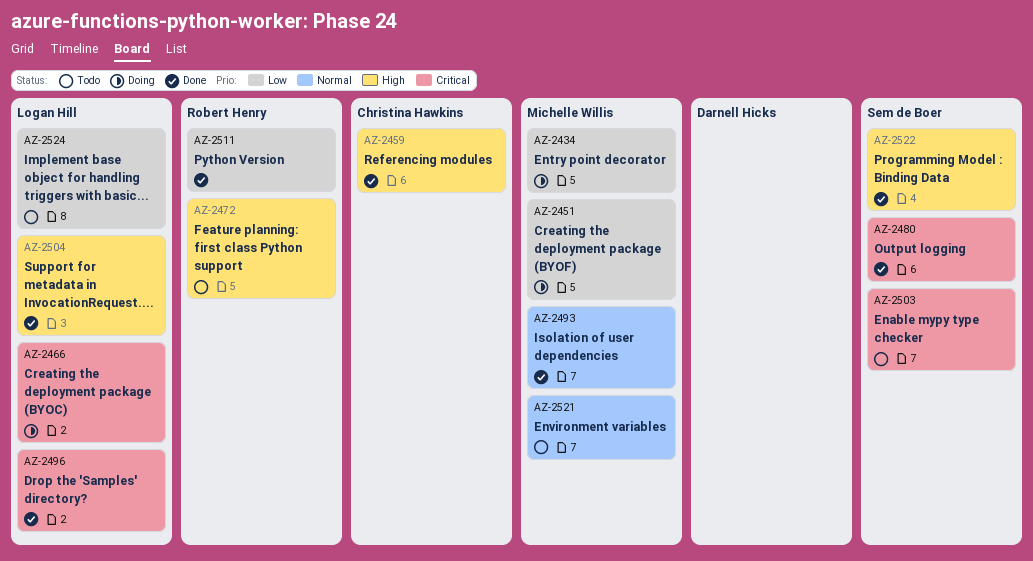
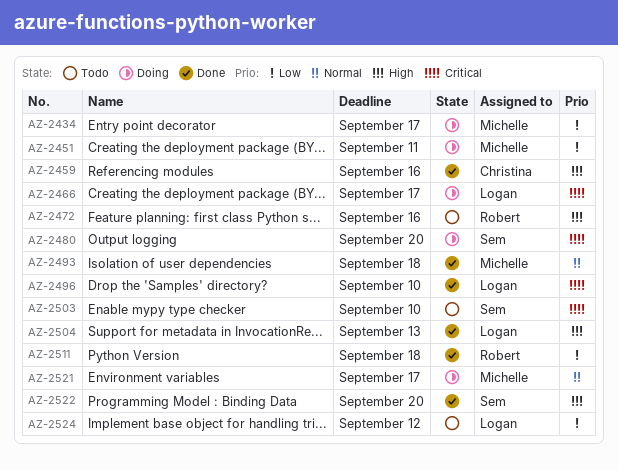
AZ-2480, status: Done -> Doing
AZ-2521, status: Todo -> Doing

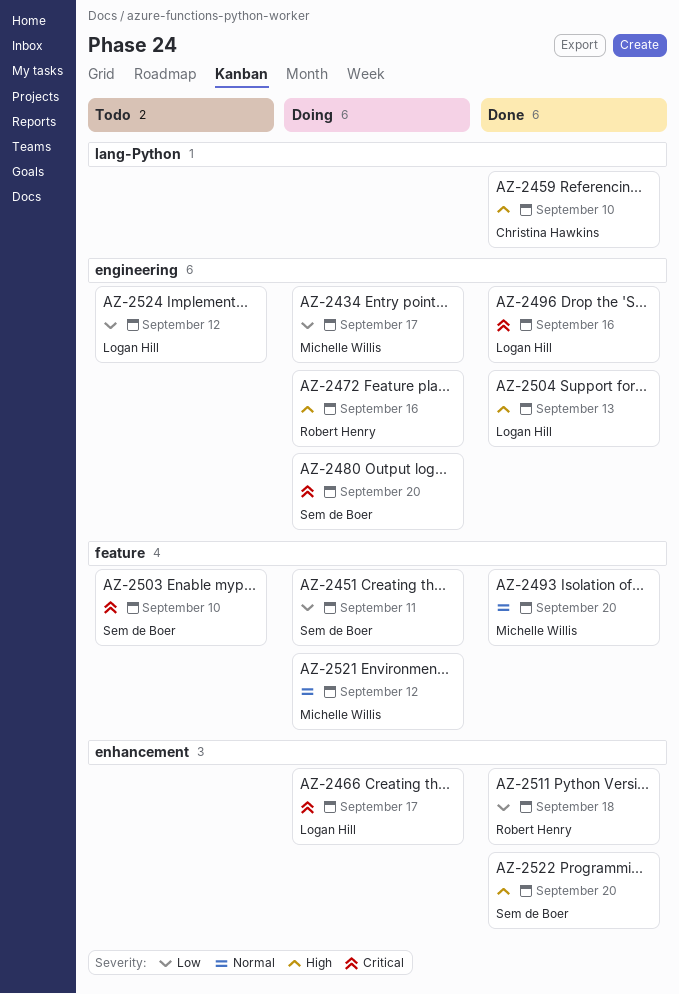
AZ-2451, owner: Michelle Willis -> Sem de Boer
AZ-2459, due: Sep 16 -> Sep 10
AZ-2472, status: Todo -> Doing
AZ-2493, due: Sep 18 -> Sep 20
AZ-2496, due: Sep 10 -> Sep 16
AZ-2521, due: Sep 17 -> Sep 12

